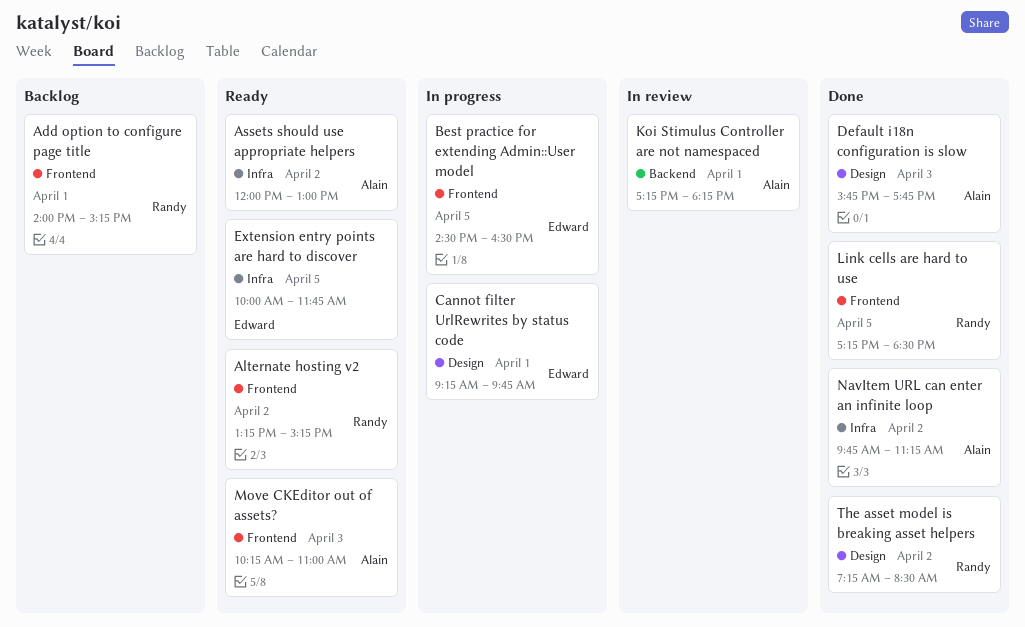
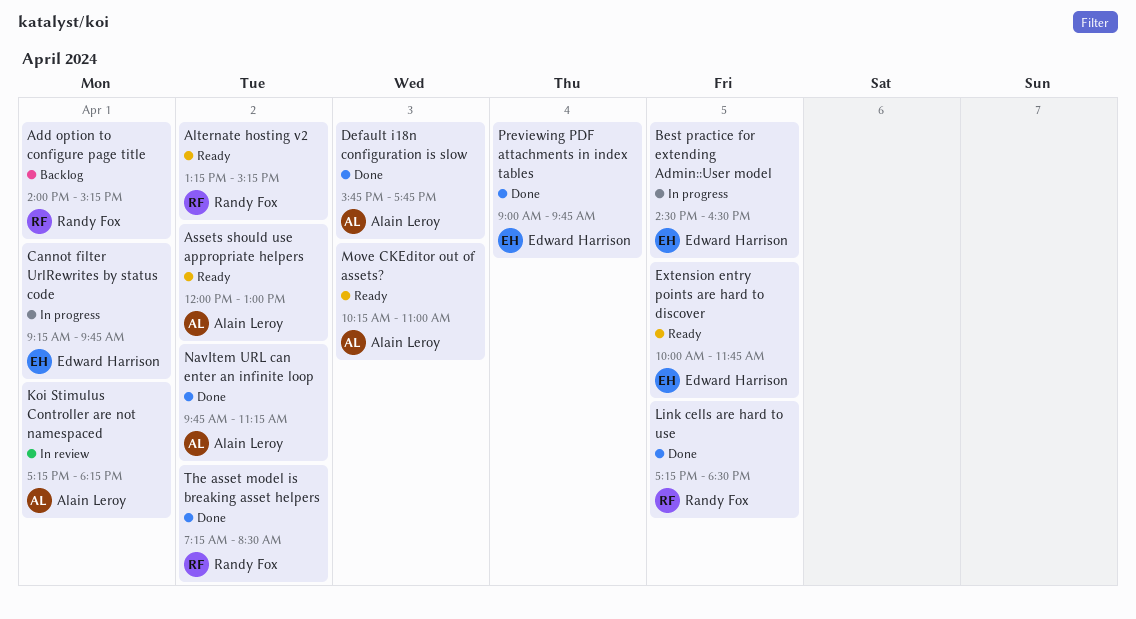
Previewing PDF attachments in index tables: none -> present

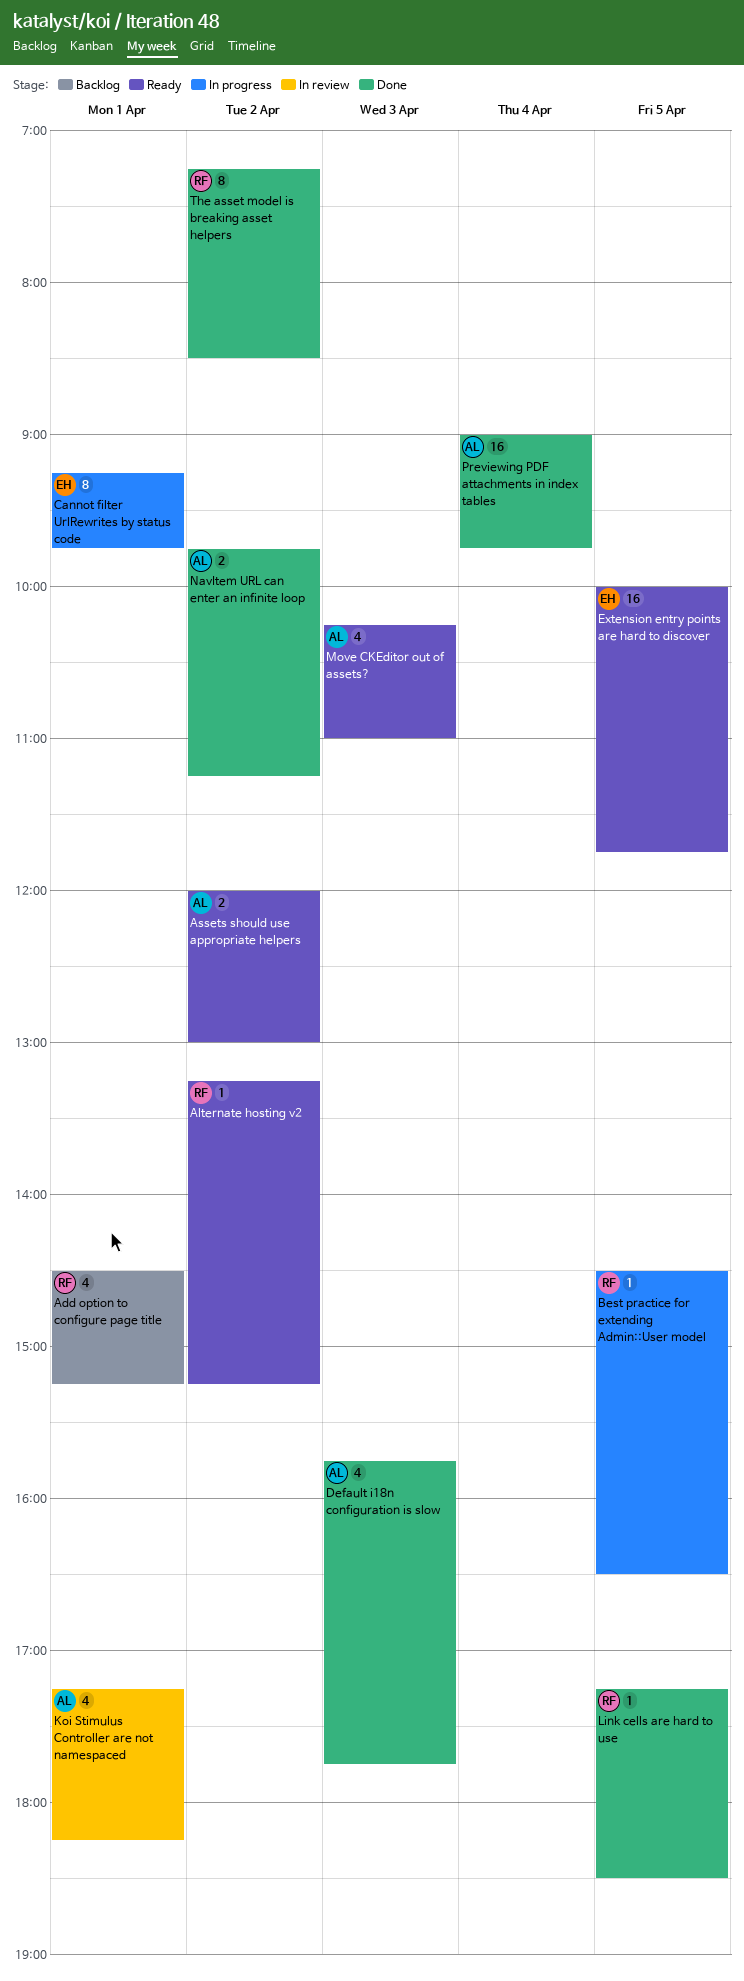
Add option to configure page title, begins: 14:00 -> 14:30
Best practice for extending Admin::User model, owner: Edward Harrison -> Randy Fox
Previewing PDF attachments in index tables, owner: Edward Harrison -> Alain Leroy

